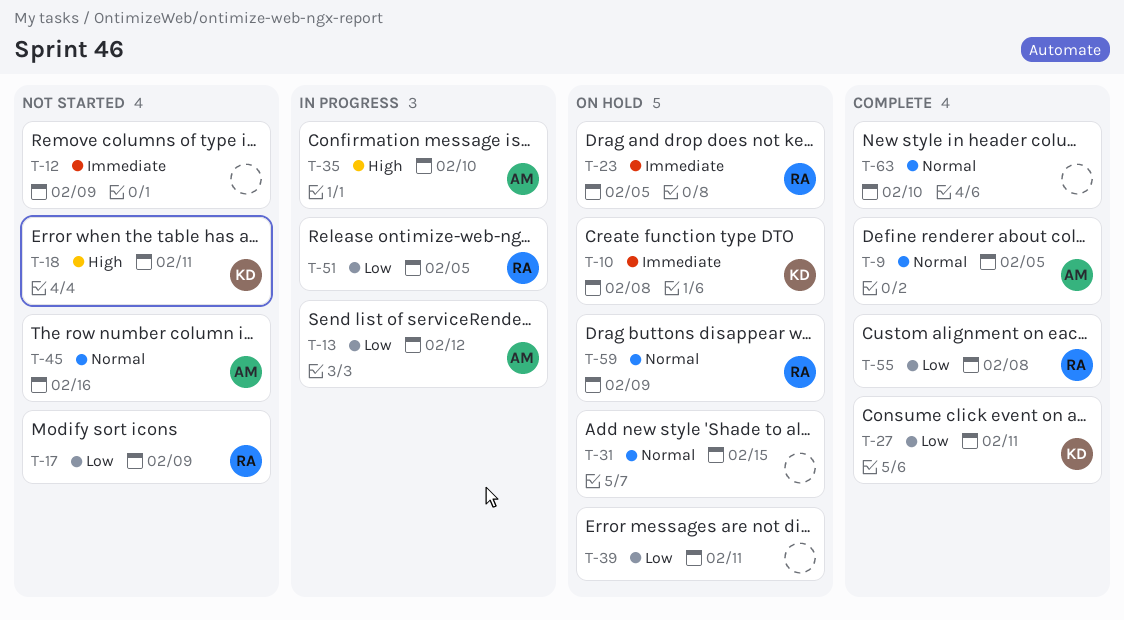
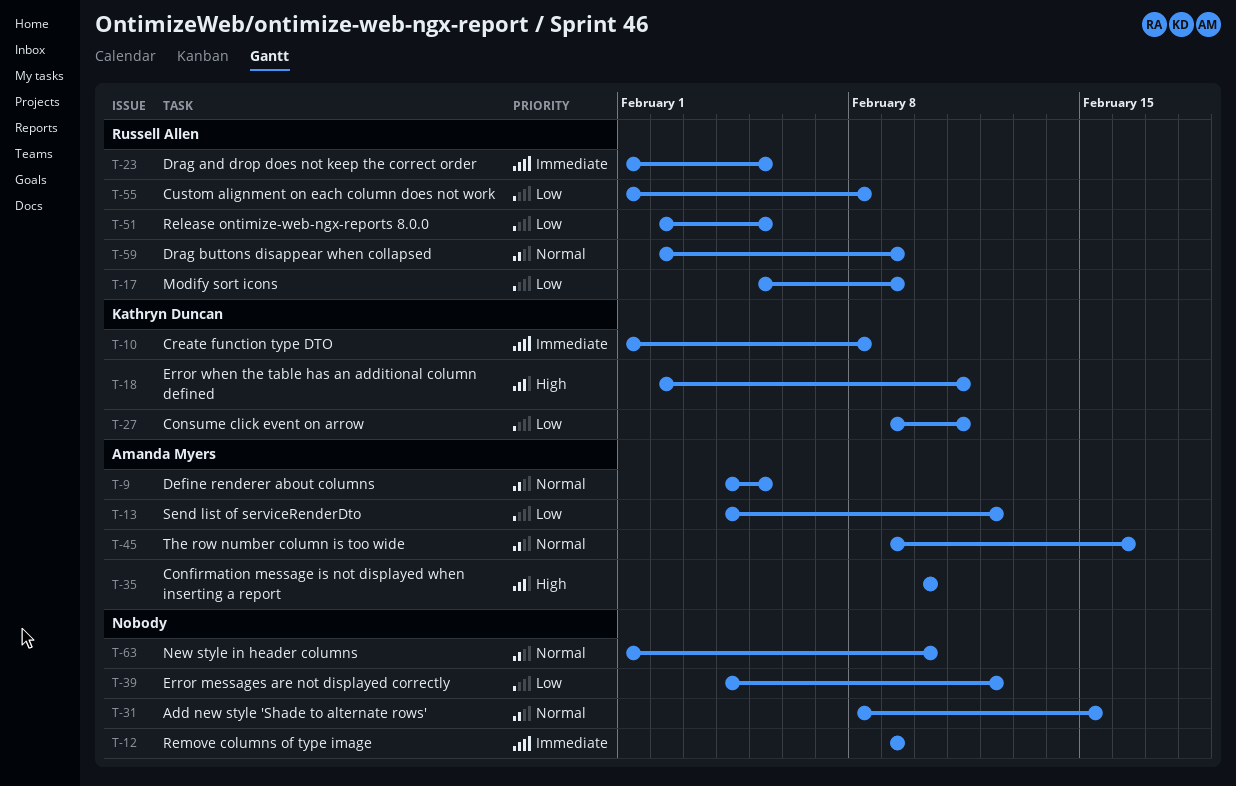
T-39, due: Feb 11 -> Feb 12

